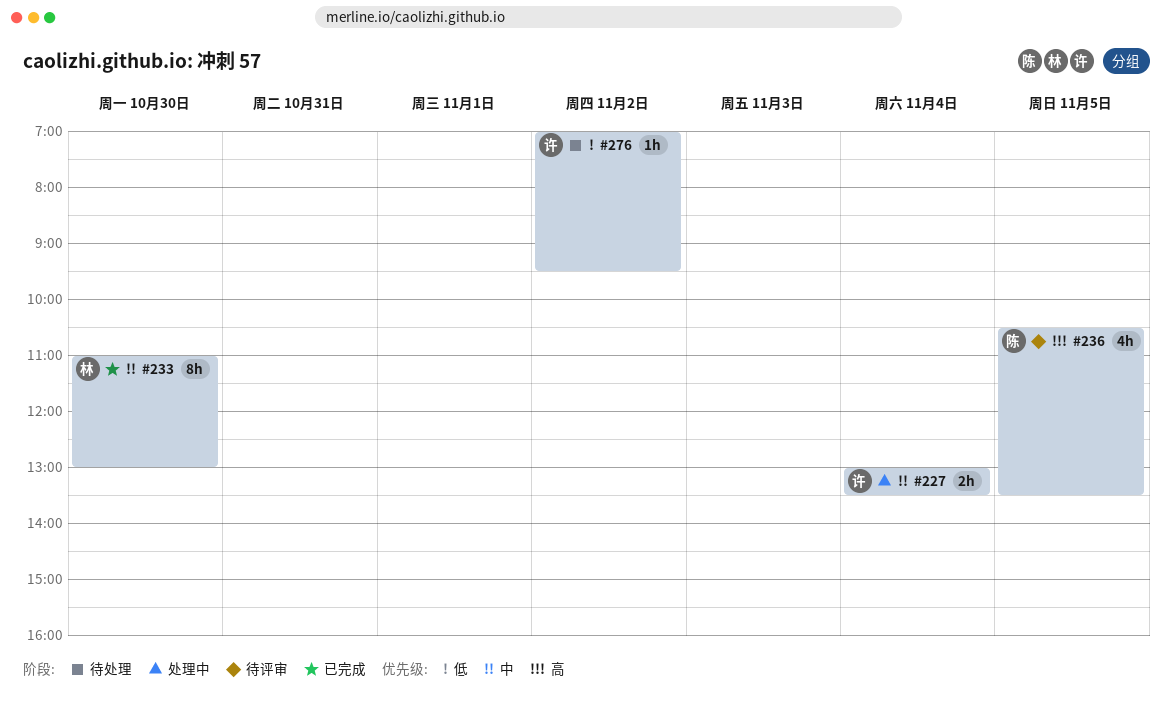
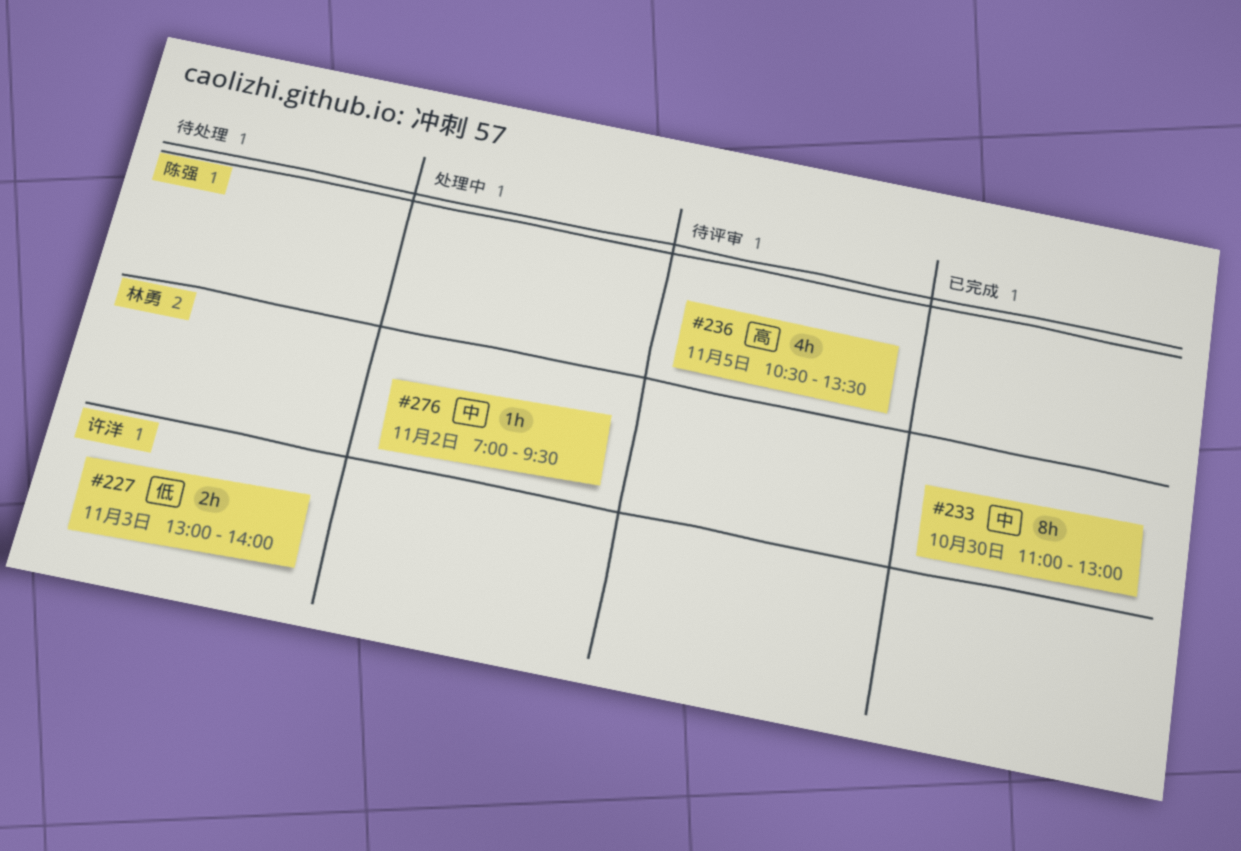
#227, status: 处理中 -> 待处理
#227, priority: 中 -> 低
#227, day: Nov 4 -> Nov 3
#227, ends: 13:30 -> 14:00
#276, status: 待处理 -> 处理中
#276, owner: 许洋 -> 林勇
#276, priority: 低 -> 中

